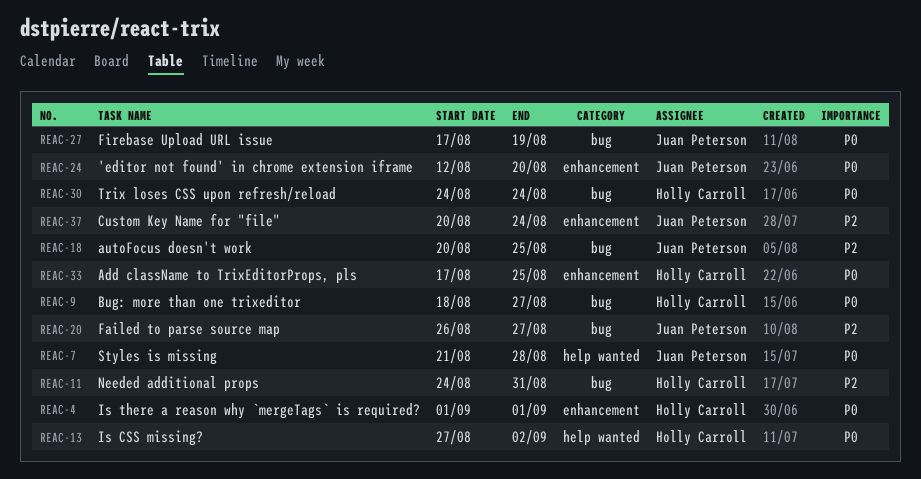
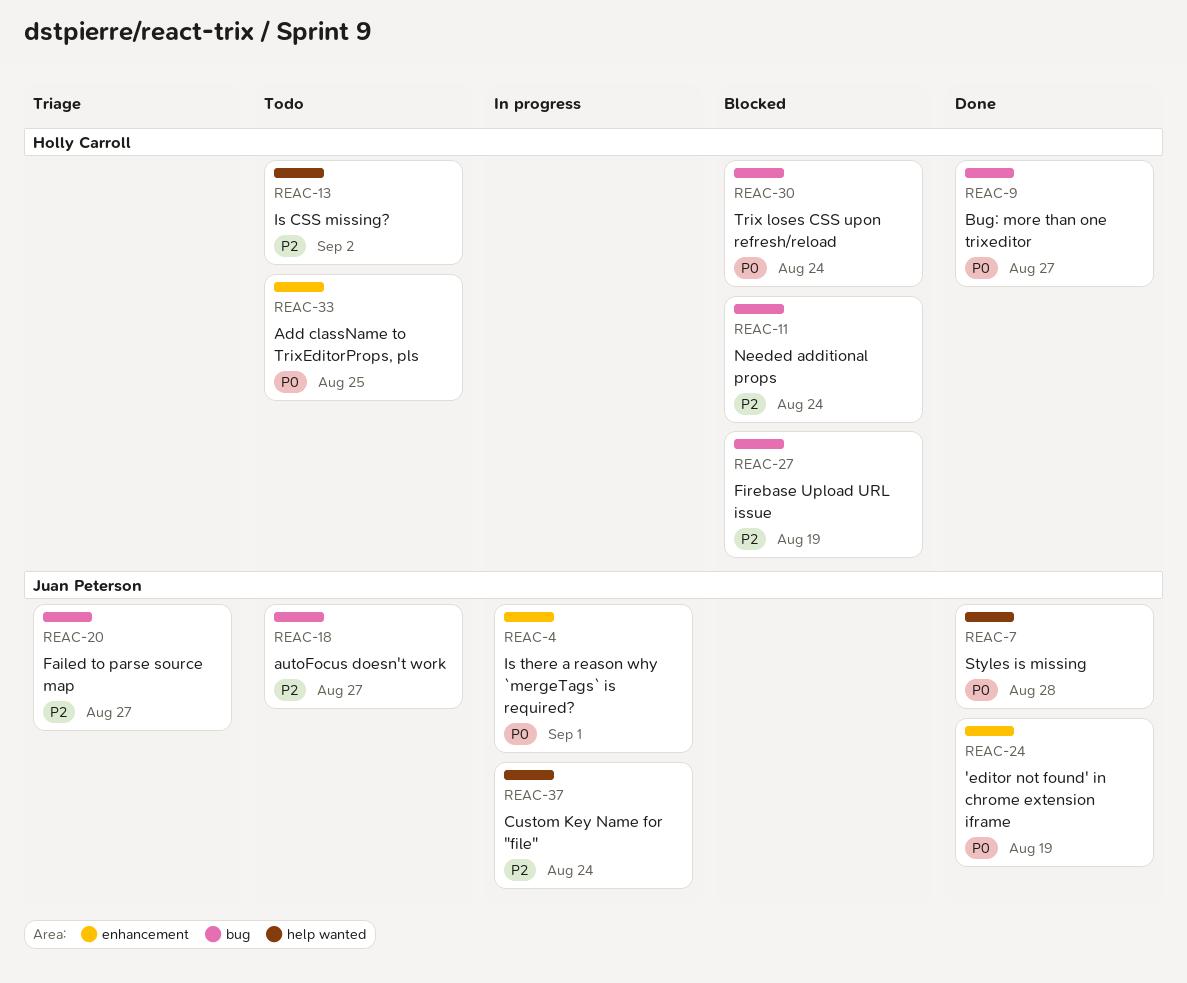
REAC-4, owner: Holly Carroll -> Juan Peterson
REAC-11, due: Aug 31 -> Aug 24
REAC-13, priority: P0 -> P2
REAC-18, due: Aug 25 -> Aug 27
REAC-24, due: Aug 20 -> Aug 19
REAC-27, owner: Juan Peterson -> Holly Carroll
REAC-27, priority: P0 -> P2
REAC-37, label: enhancement -> help wanted

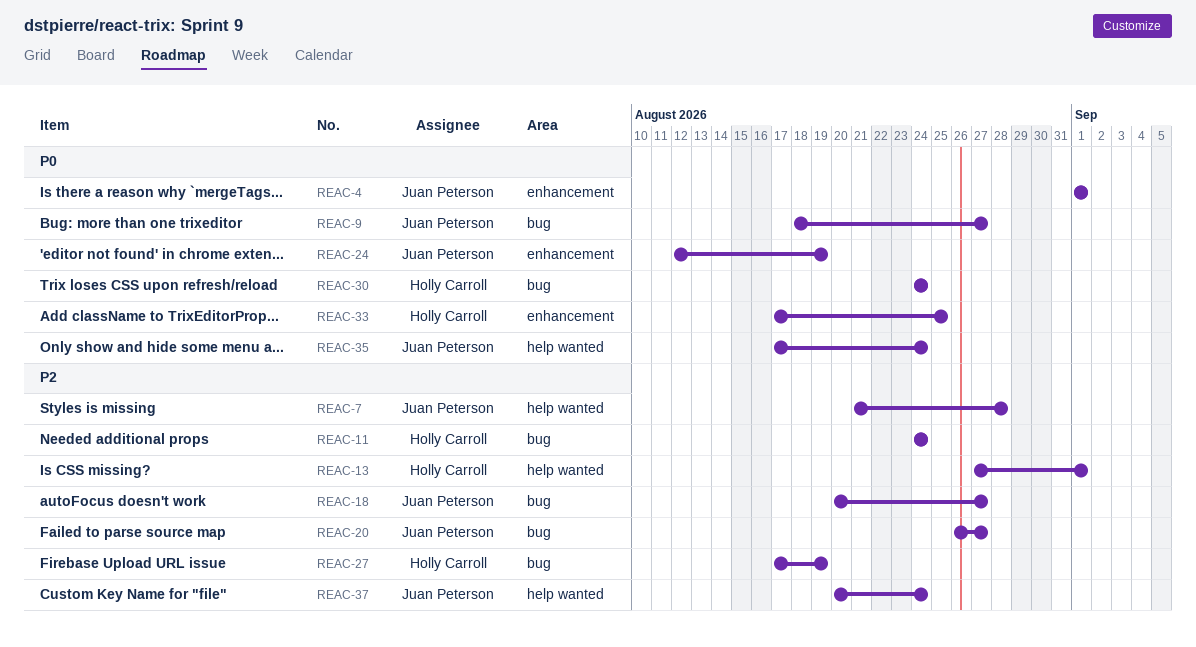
REAC-7, priority: P0 -> P2
REAC-9, owner: Holly Carroll -> Juan Peterson
REAC-13, due: Sep 2 -> Sep 1
REAC-35: none -> present

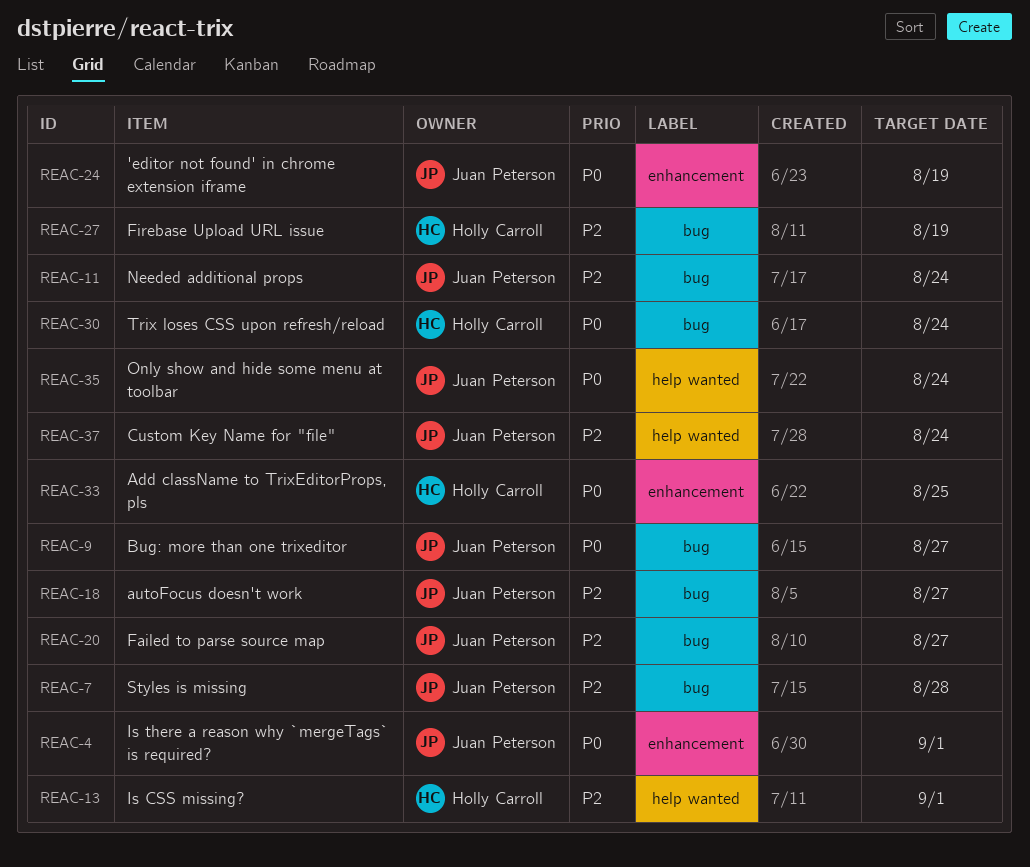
REAC-7, label: help wanted -> bug
REAC-11, owner: Holly Carroll -> Juan Peterson

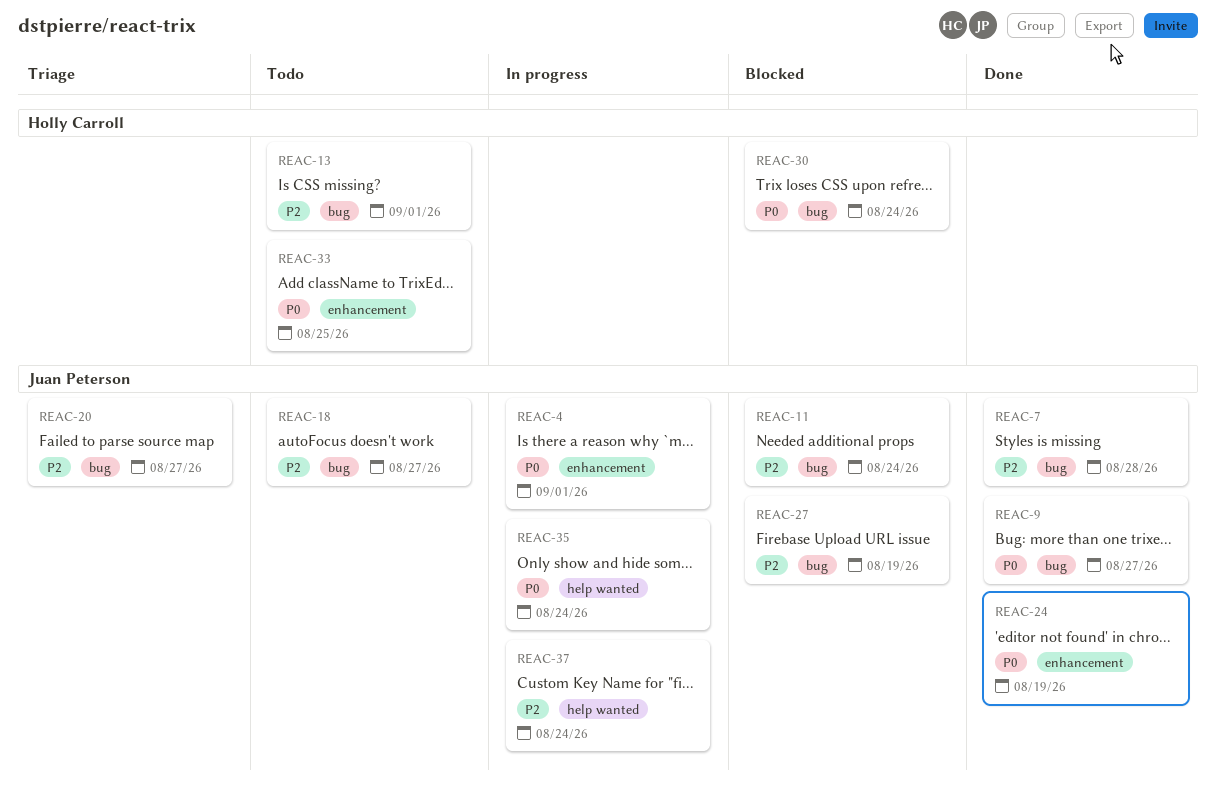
REAC-13, label: help wanted -> bug
REAC-27, owner: Holly Carroll -> Juan Peterson

